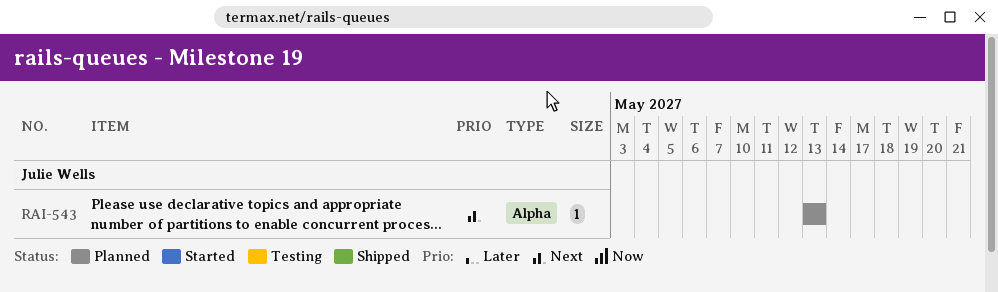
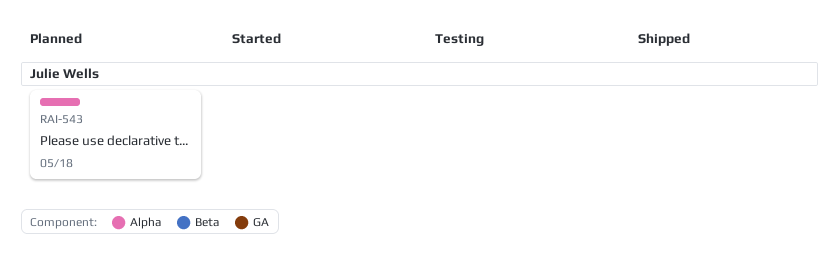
RAI-543, due: May 13 -> May 18

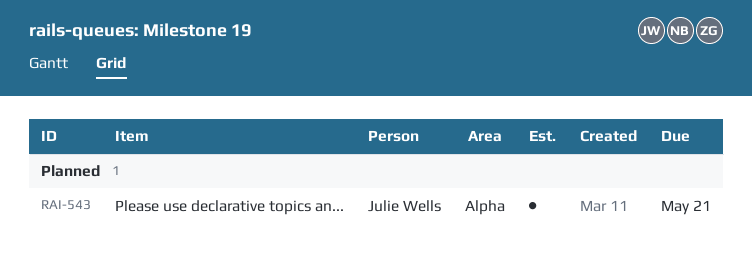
RAI-543, due: May 18 -> May 21

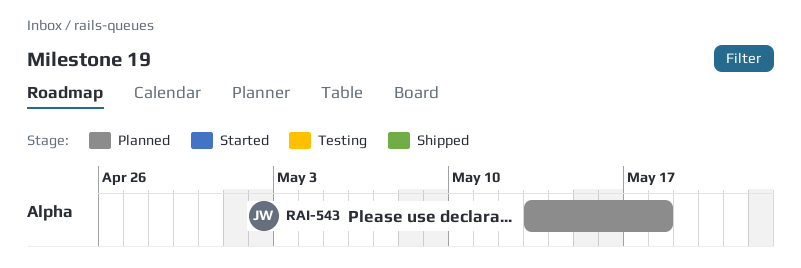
RAI-543, due: May 21 -> May 18

